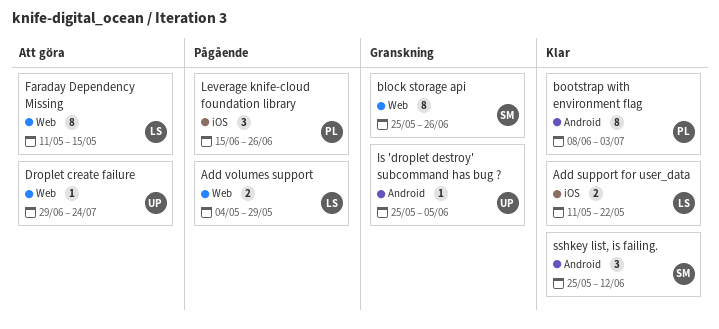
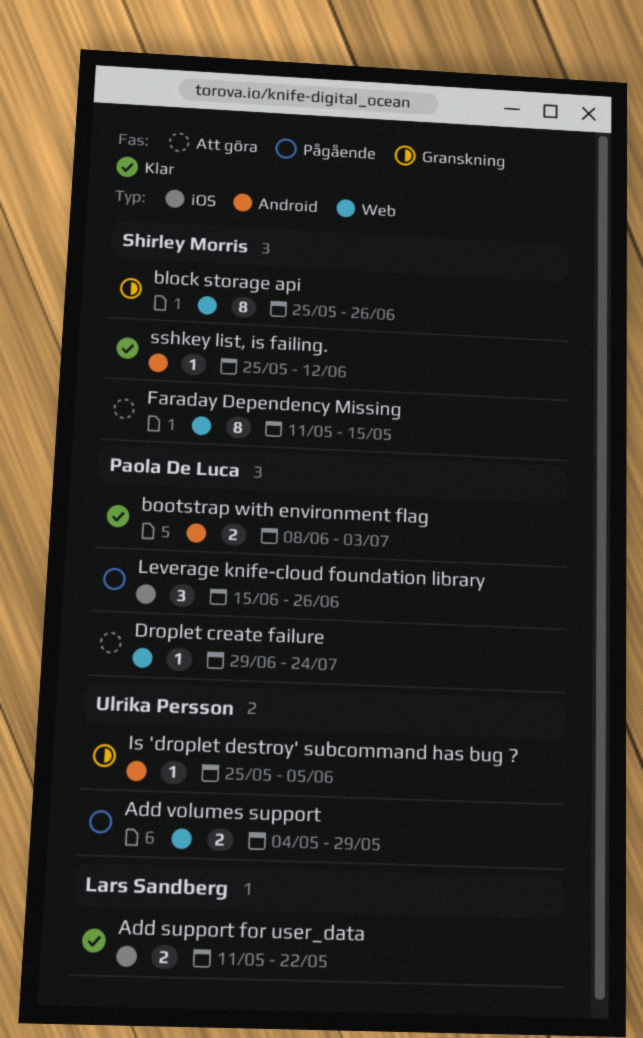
Add volumes support, owner: Lars Sandberg -> Ulrika Persson
bootstrap with environment flag, estimate: 8 -> 2
Droplet create failure, owner: Ulrika Persson -> Paola De Luca
Faraday Dependency Missing, owner: Lars Sandberg -> Shirley Morris
sshkey list, is failing., estimate: 3 -> 1

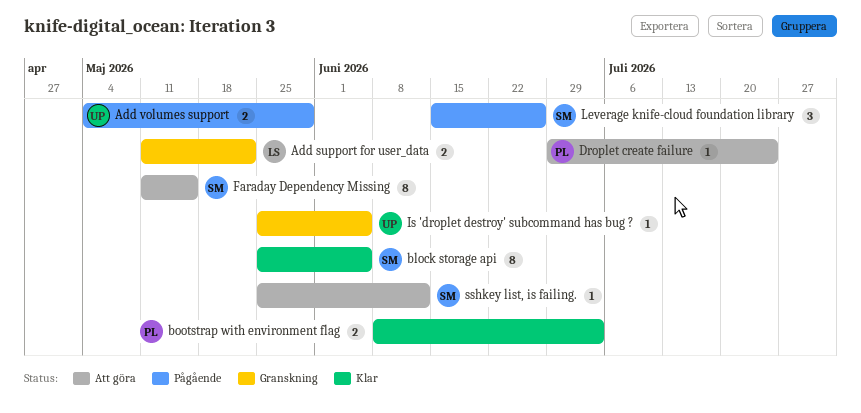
Add support for user_data, status: Klar -> Granskning
block storage api, status: Granskning -> Klar
block storage api, due: Jun 26 -> Jun 5
Leverage knife-cloud foundation library, owner: Paola De Luca -> Shirley Morris
sshkey list, is failing., status: Klar -> Att göra

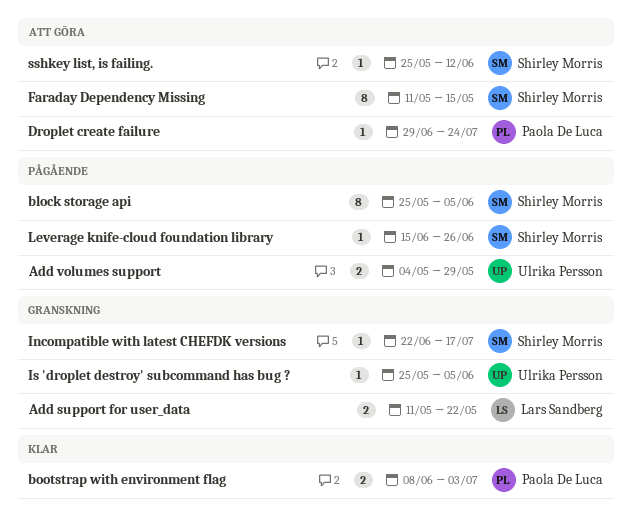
block storage api, status: Klar -> Pågående
Incompatible with latest CHEFDK versions: none -> present
Leverage knife-cloud foundation library, estimate: 3 -> 1

